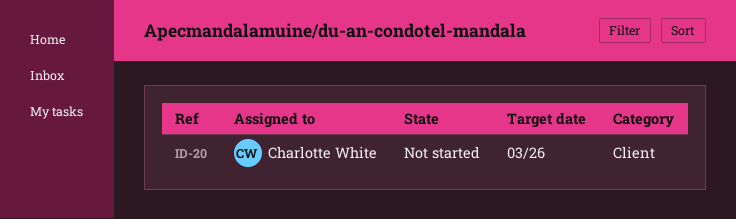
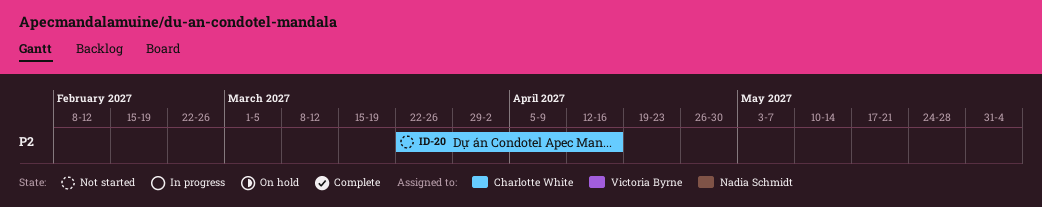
ID-20, due: Mar 26 -> Apr 16

